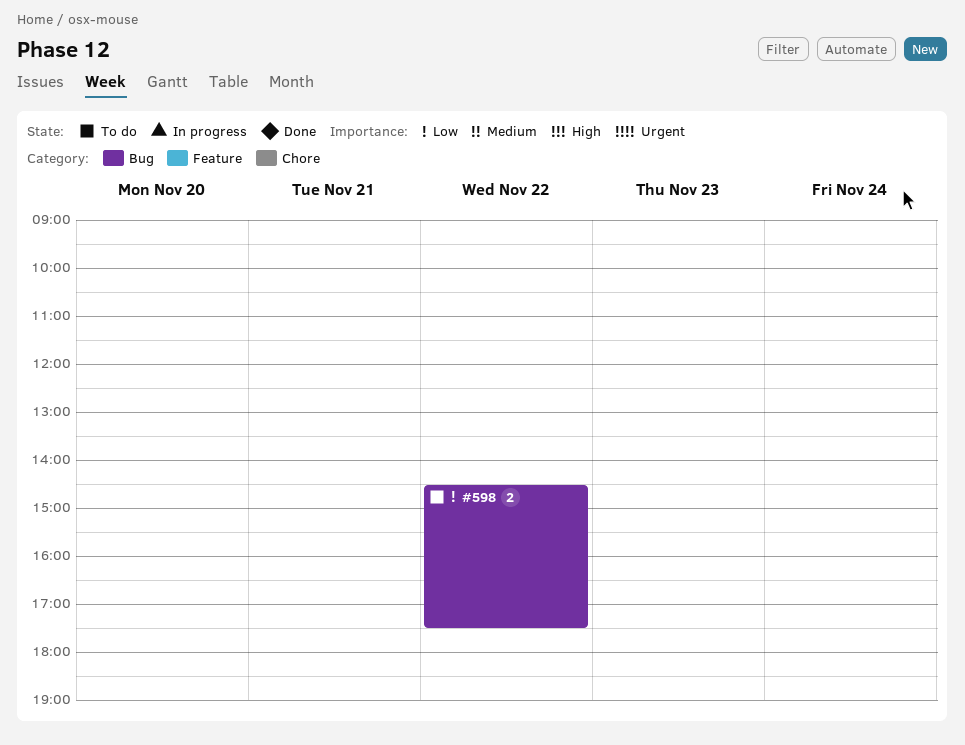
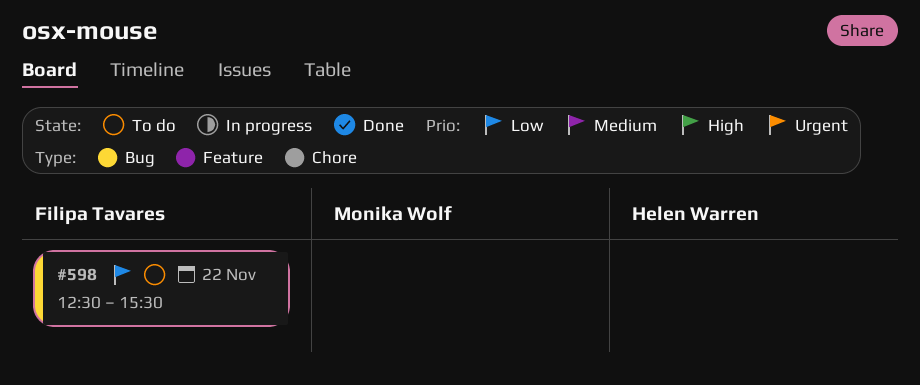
#598, begins: 14:30 -> 12:30
#598, ends: 17:30 -> 15:30

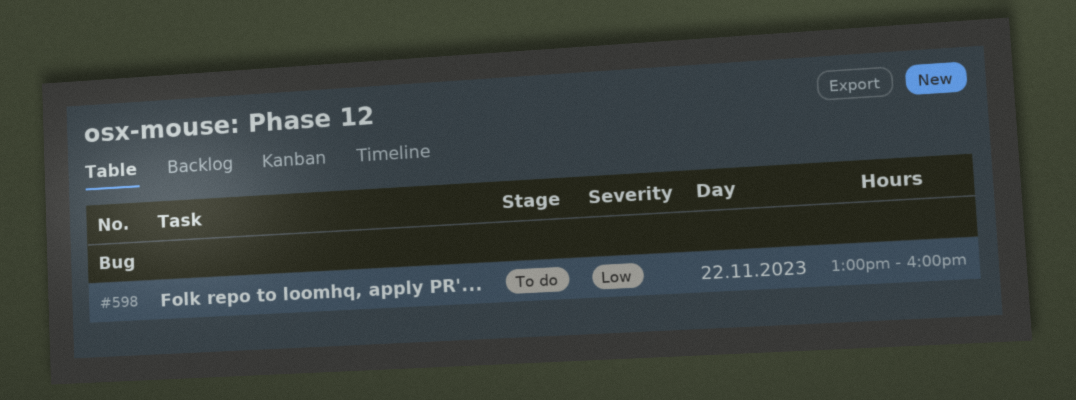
#598, begins: 12:30 -> 13:00
#598, ends: 15:30 -> 16:00

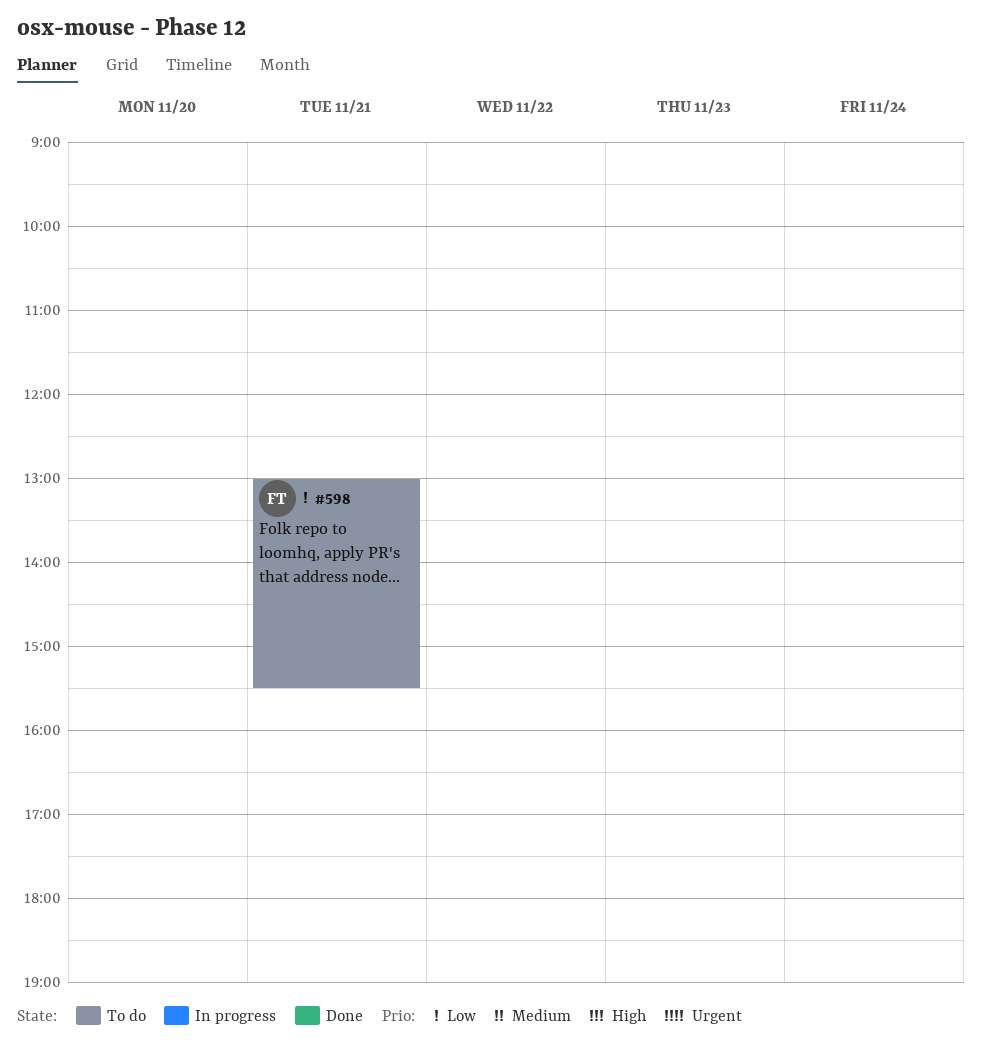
#598, day: Nov 22 -> Nov 21
#598, ends: 16:00 -> 15:30

